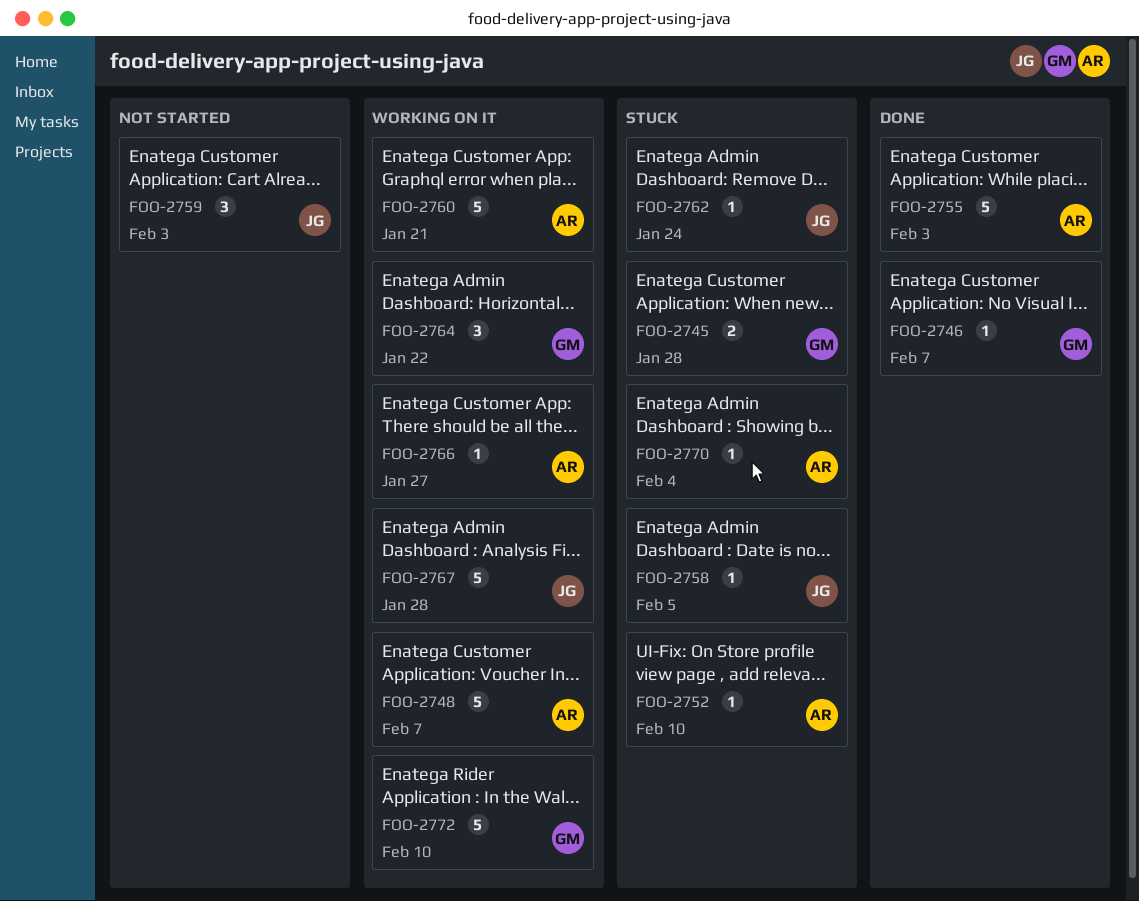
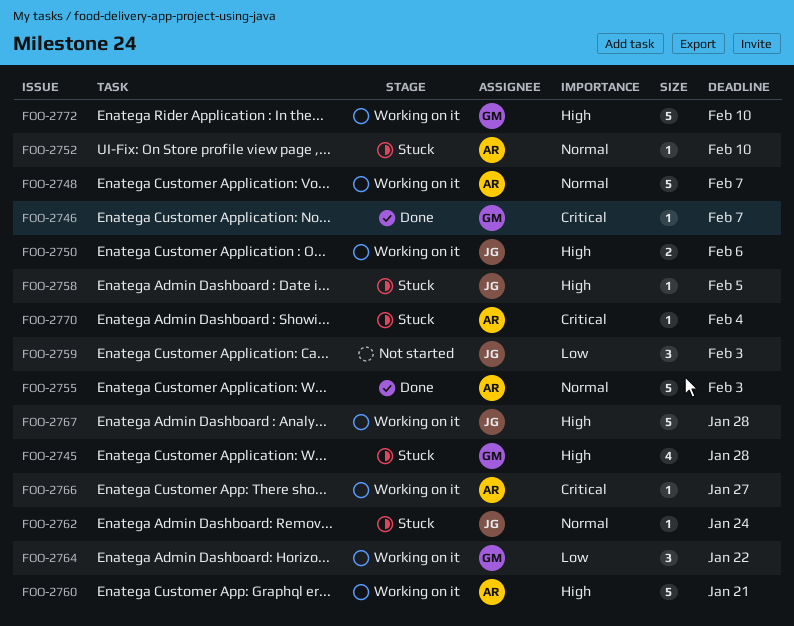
FOO-2745, estimate: 2 -> 4
FOO-2750: none -> present

